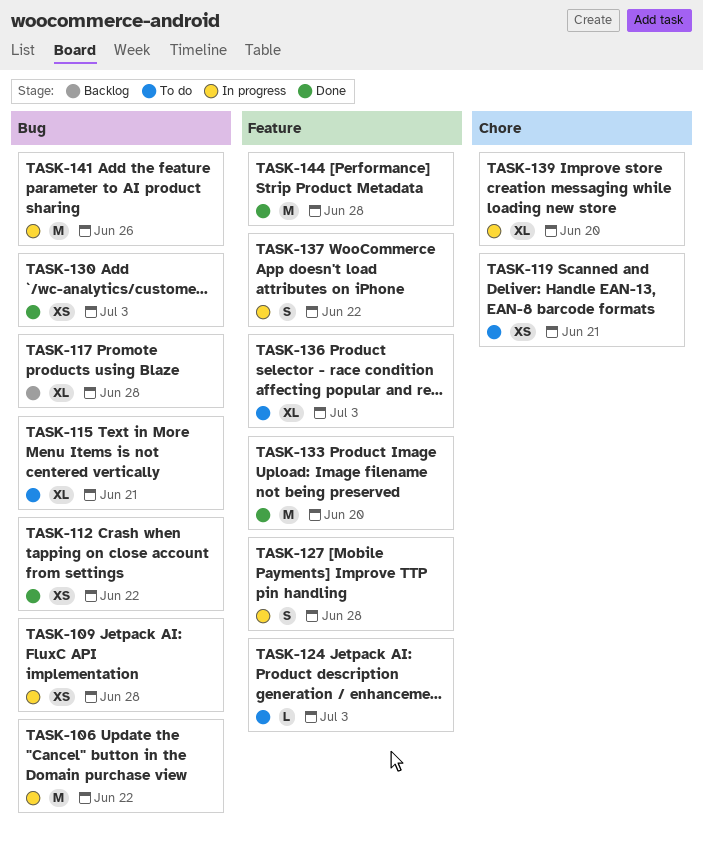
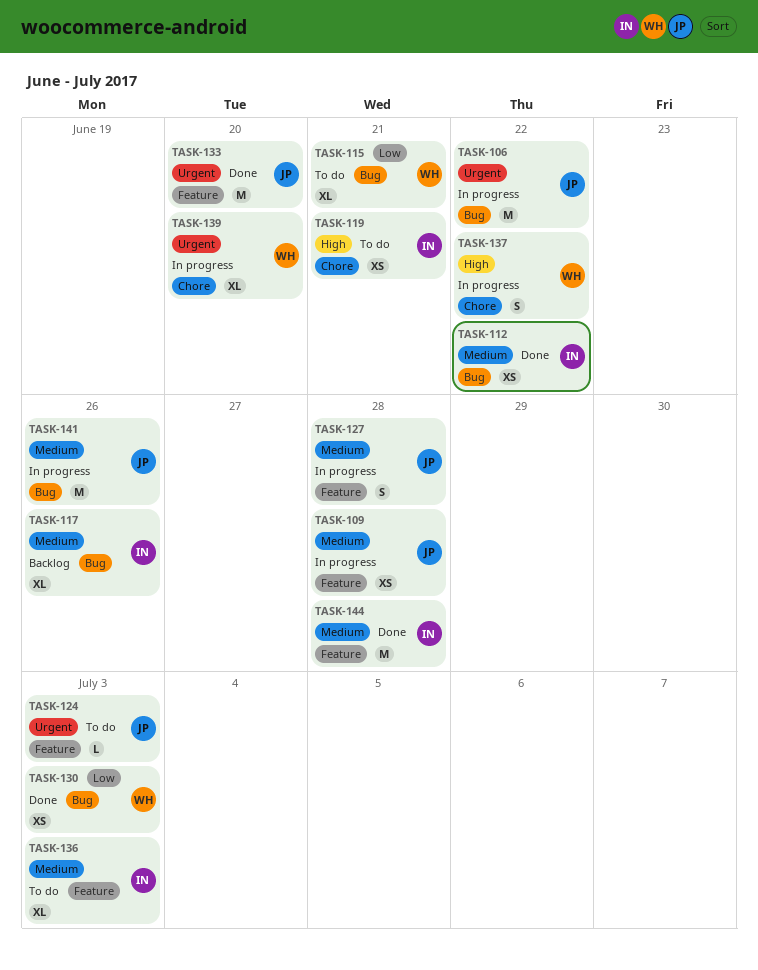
TASK-109, label: Bug -> Feature
TASK-117, due: Jun 28 -> Jun 26
TASK-137, label: Feature -> Chore

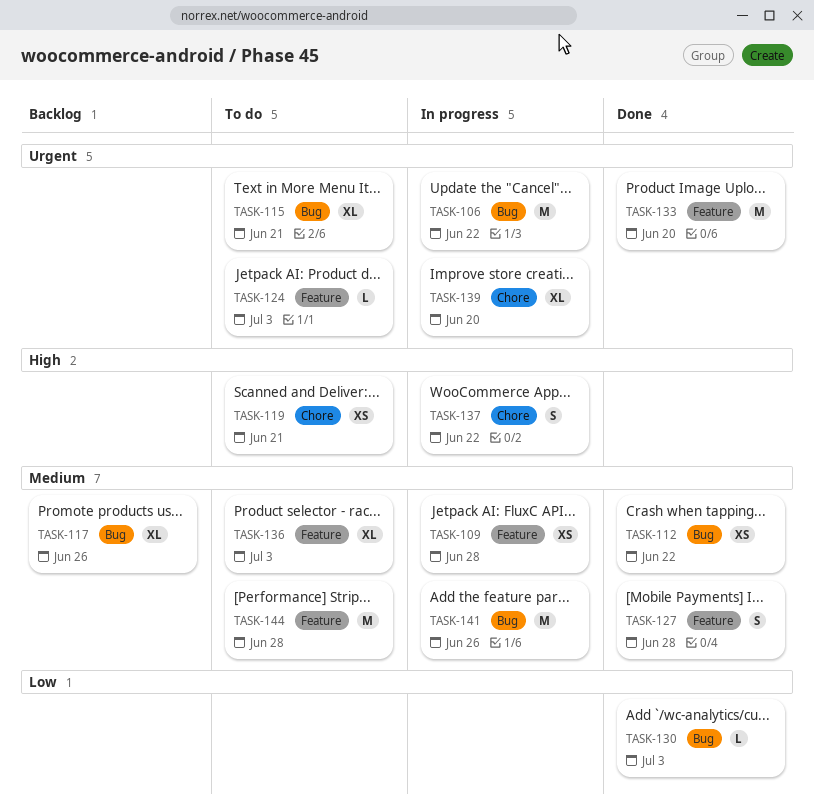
TASK-115, priority: Low -> Urgent
TASK-127, status: In progress -> Done
TASK-130, estimate: XS -> L
TASK-144, status: Done -> To do

